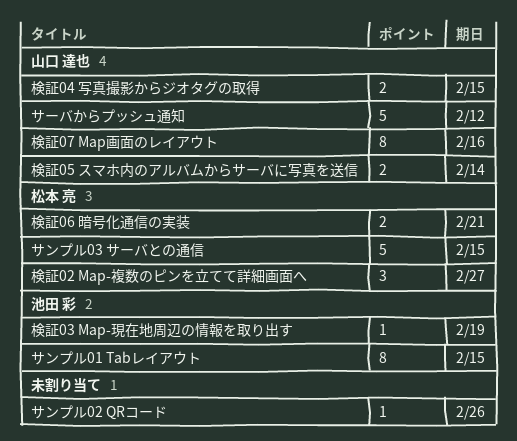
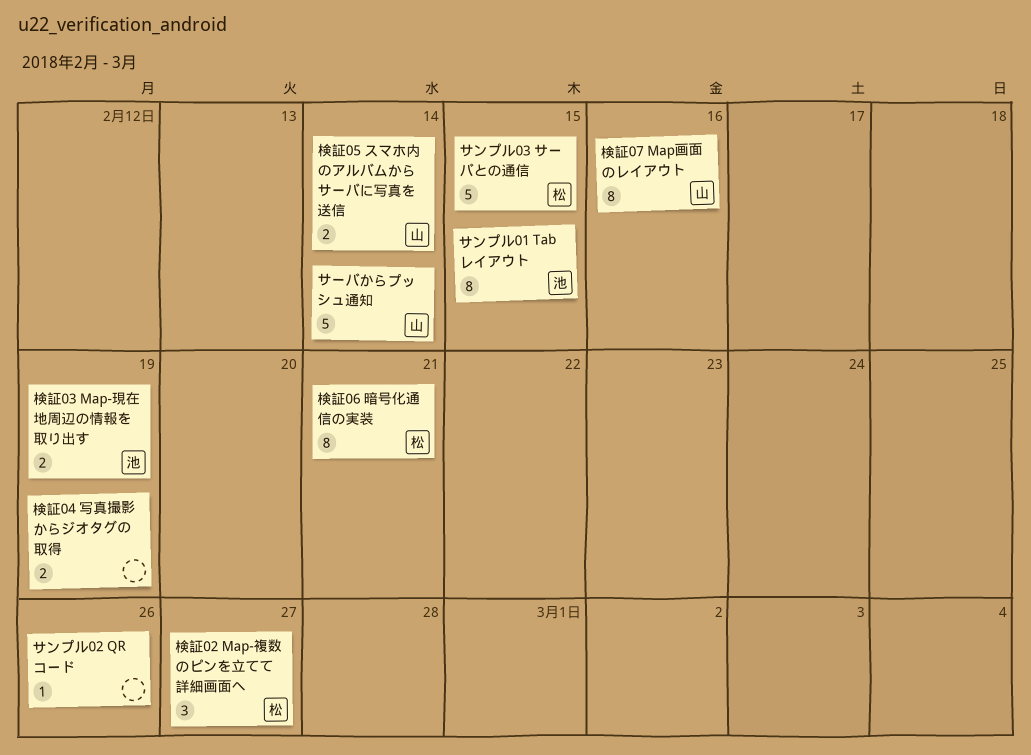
サーバからプッシュ通知, due: Feb 12 -> Feb 14
検証03 Map-現在地周辺の情報を取り出す, estimate: 1 -> 2
検証04 写真撮影からジオタグの取得, owner: 山口 達也 -> none
検証04 写真撮影からジオタグの取得, due: Feb 15 -> Feb 19
検証06 暗号化通信の実装, estimate: 2 -> 8

